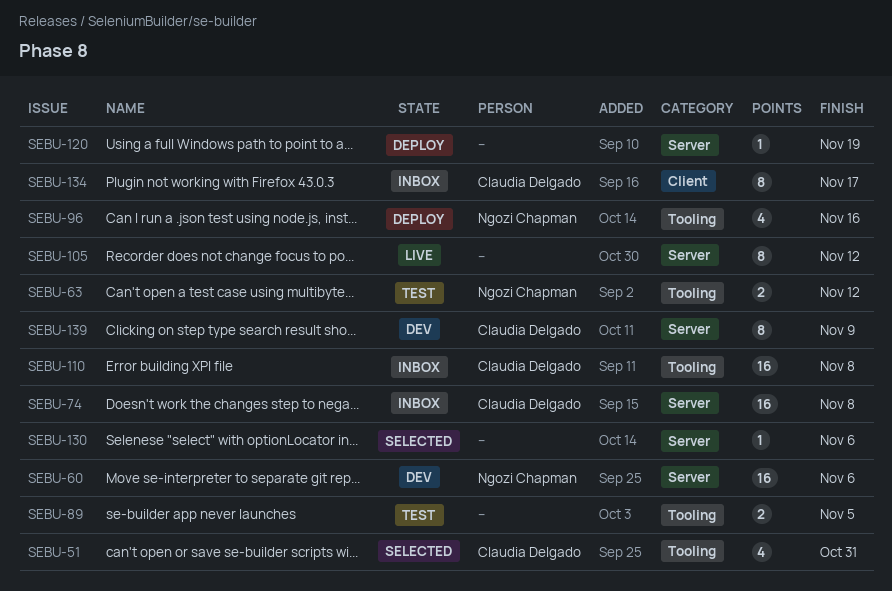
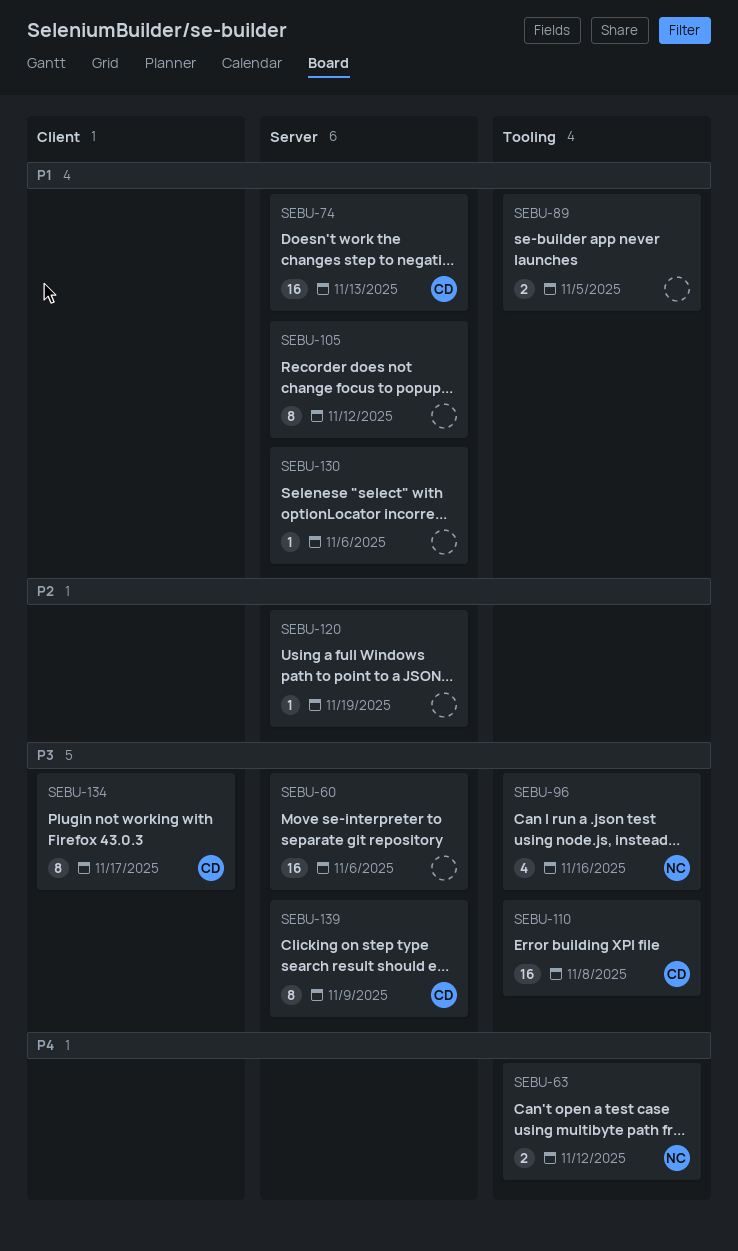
SEBU-51: present -> none
SEBU-60, owner: Ngozi Chapman -> none
SEBU-74, due: Nov 8 -> Nov 13

